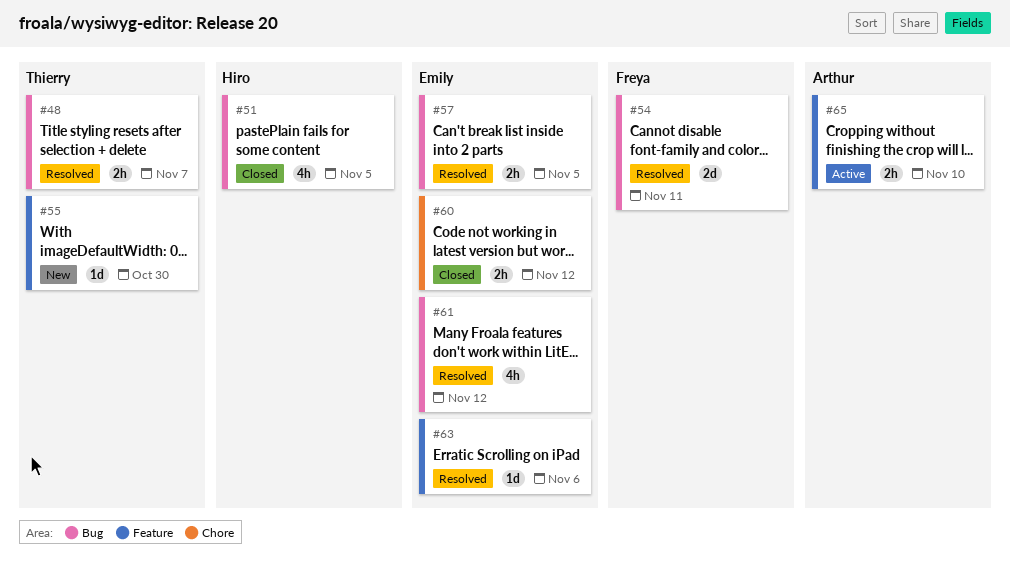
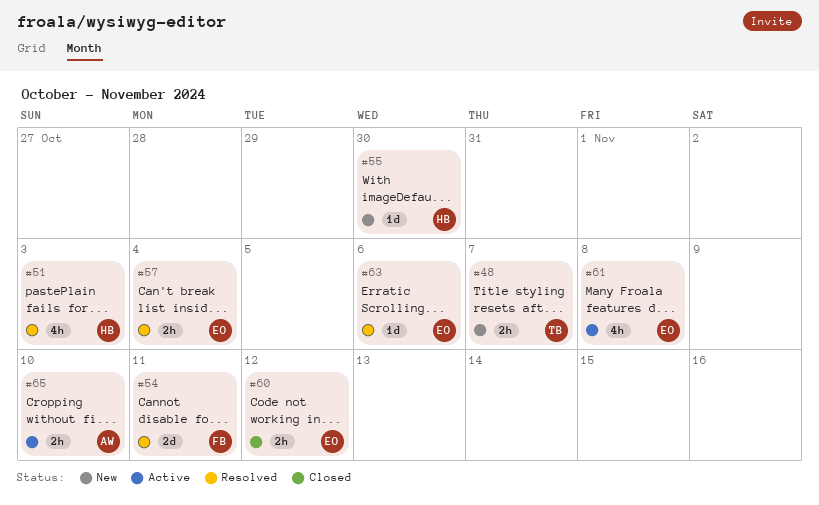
#48, status: Resolved -> New
#51, status: Closed -> Resolved
#51, due: Nov 5 -> Nov 3
#55, owner: Thierry -> Hiro
#57, due: Nov 5 -> Nov 4
#61, status: Resolved -> Active
#61, due: Nov 12 -> Nov 8

